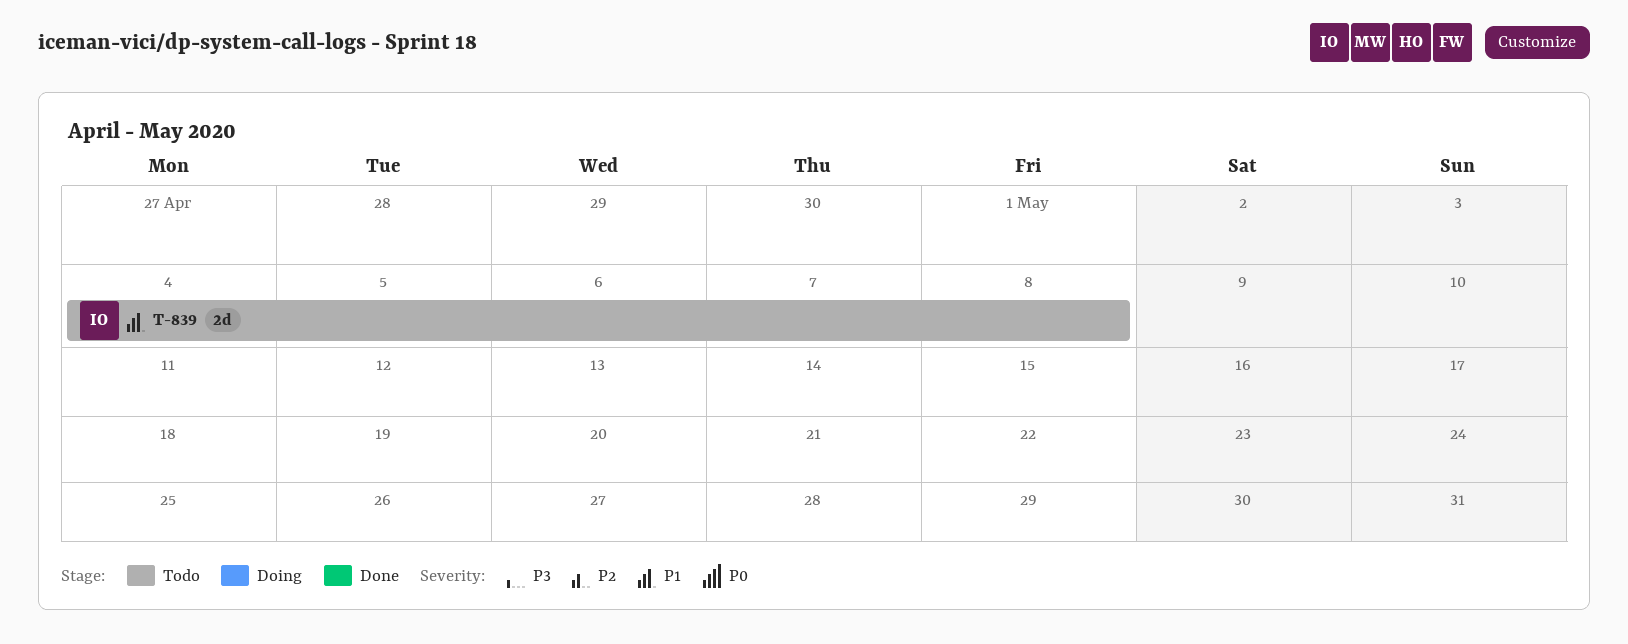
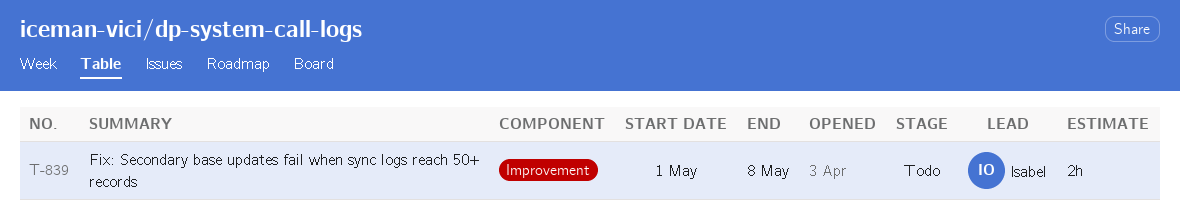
T-839, estimate: 2d -> 2h
T-839, start: May 4 -> May 1

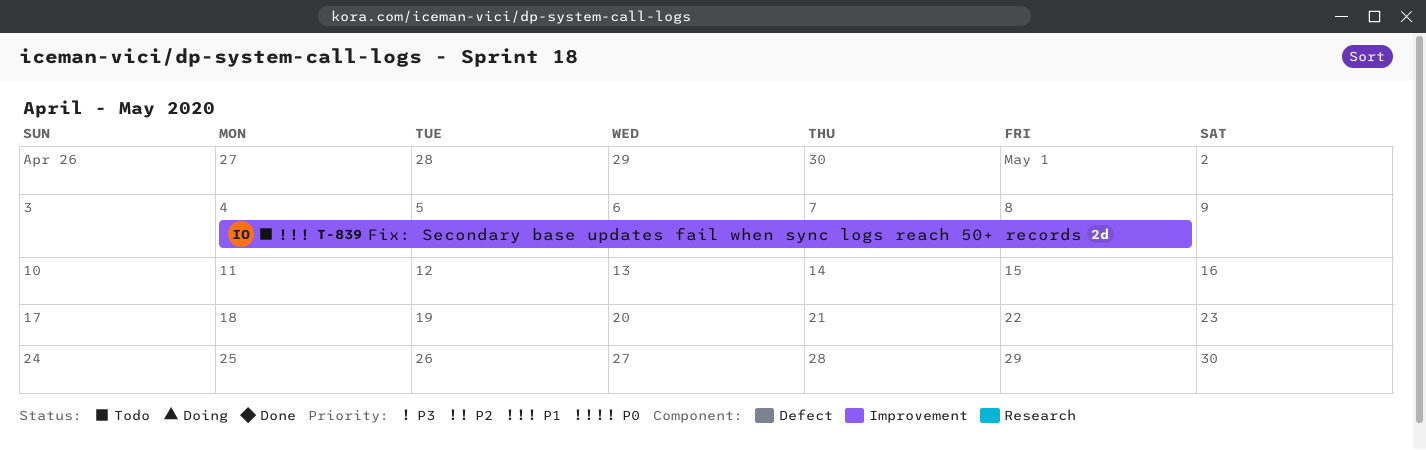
T-839, estimate: 2h -> 2d
T-839, start: May 1 -> May 4

